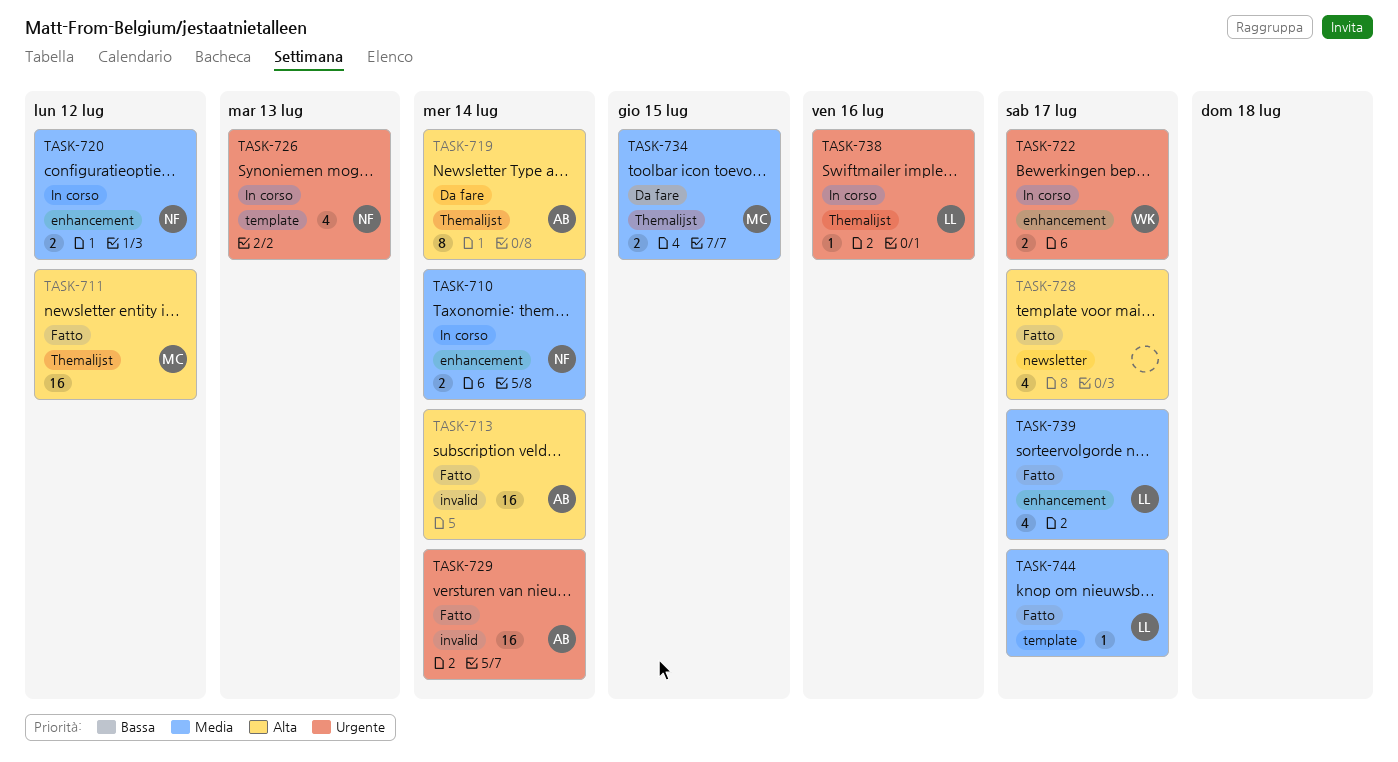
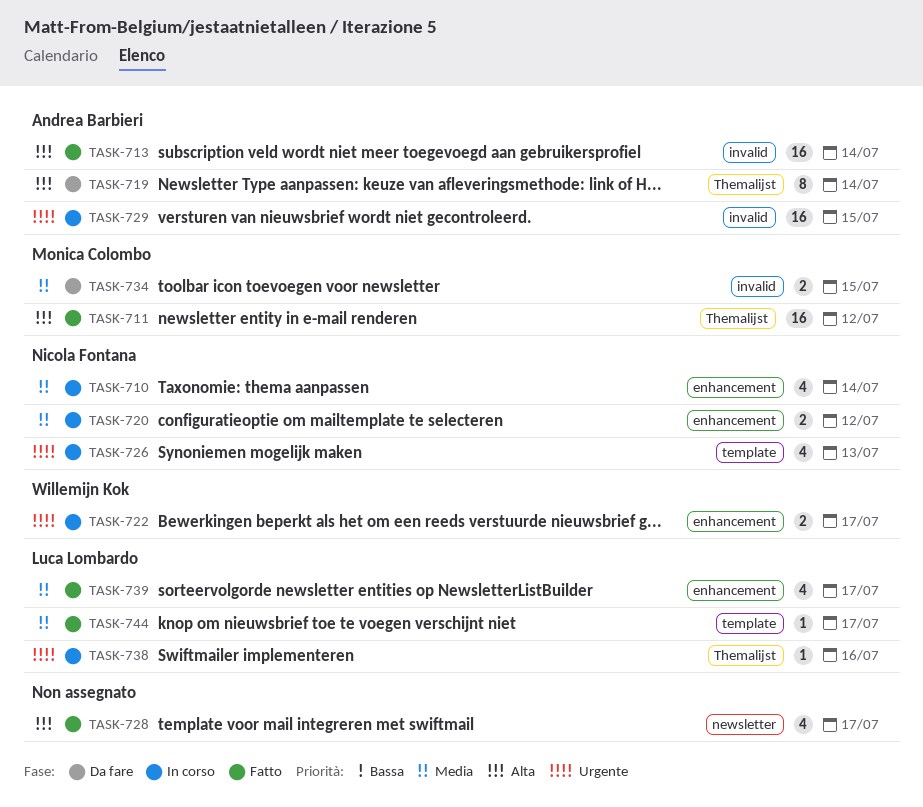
TASK-710, estimate: 2 -> 4
TASK-729, status: Fatto -> In corso
TASK-729, due: Jul 14 -> Jul 15
TASK-734, label: Themalijst -> invalid

